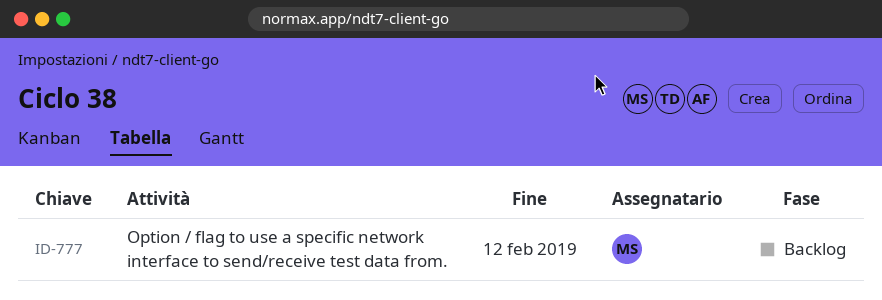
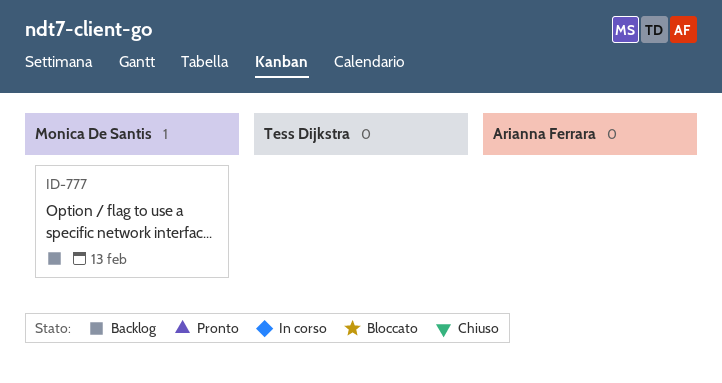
ID-777, due: Feb 12 -> Feb 13

